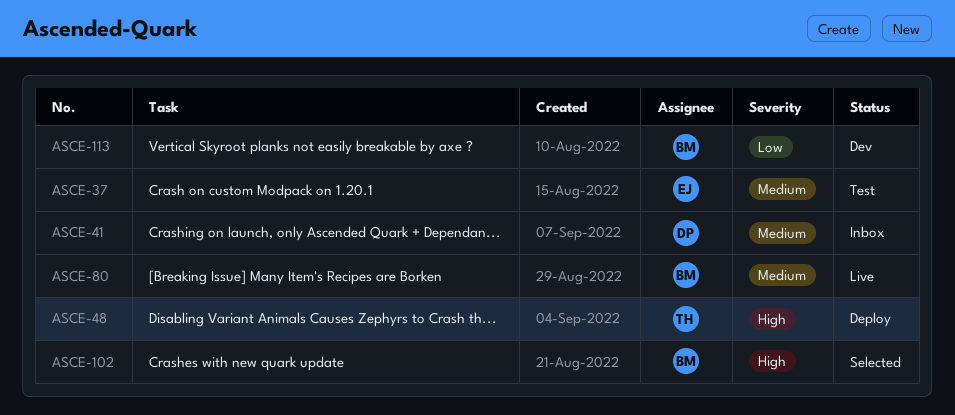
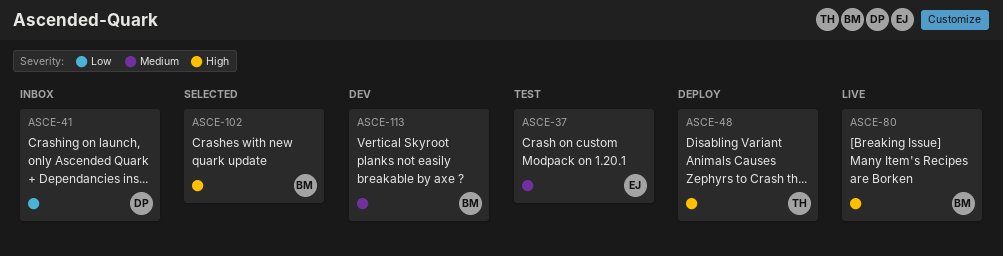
ASCE-41, priority: Medium -> Low
ASCE-80, priority: Medium -> High
ASCE-113, priority: Low -> Medium

